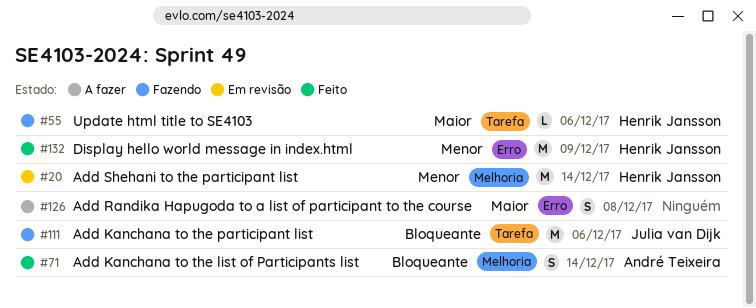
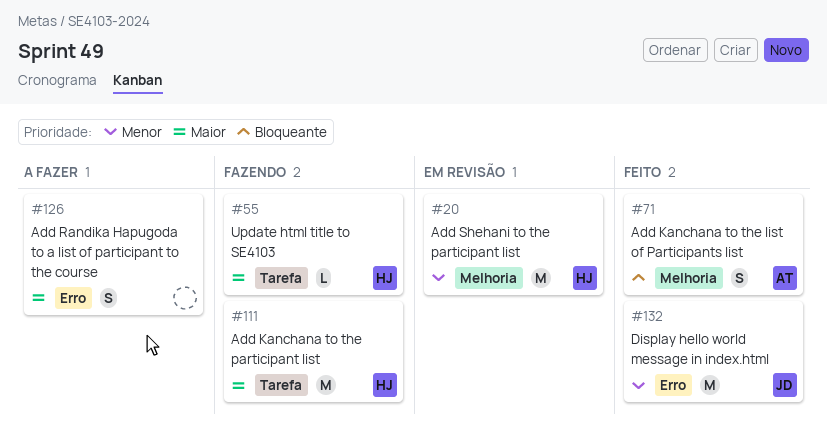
#111, owner: Julia van Dijk -> Henrik Jansson
#111, priority: Bloqueante -> Maior
#132, owner: Henrik Jansson -> Julia van Dijk

